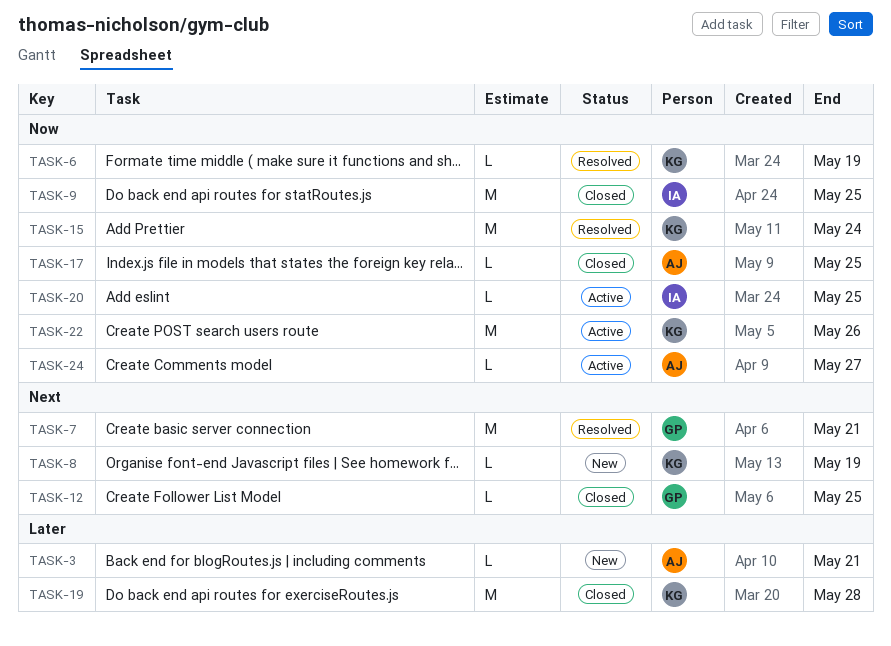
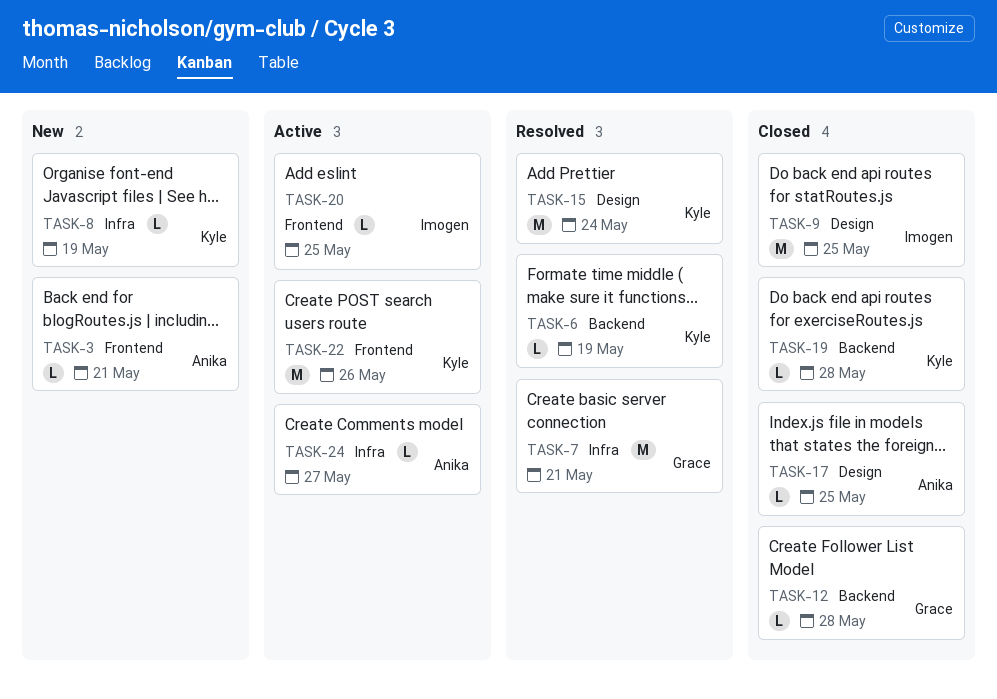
TASK-12, due: May 25 -> May 28
TASK-19, estimate: M -> L

